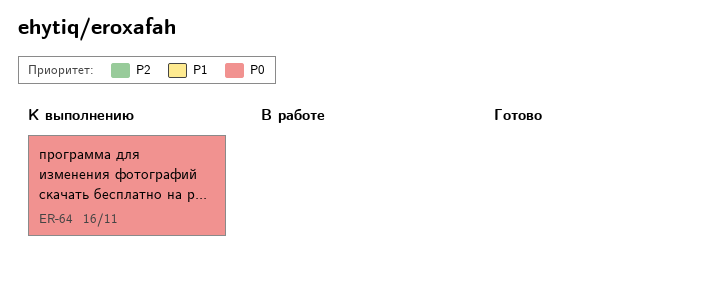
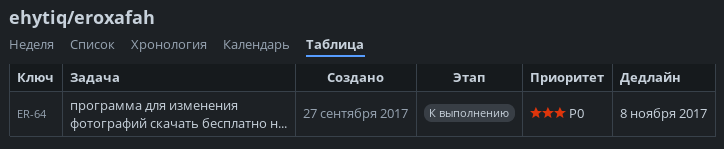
ER-64, due: Nov 16 -> Nov 8

